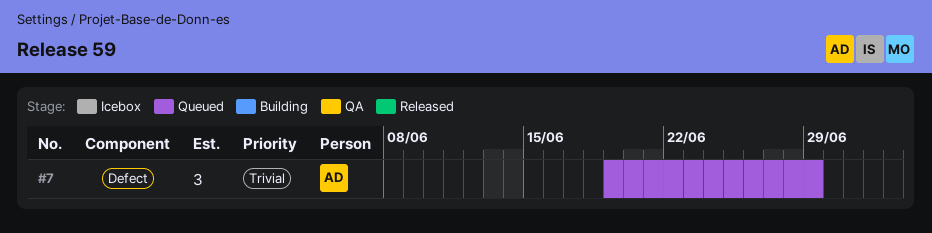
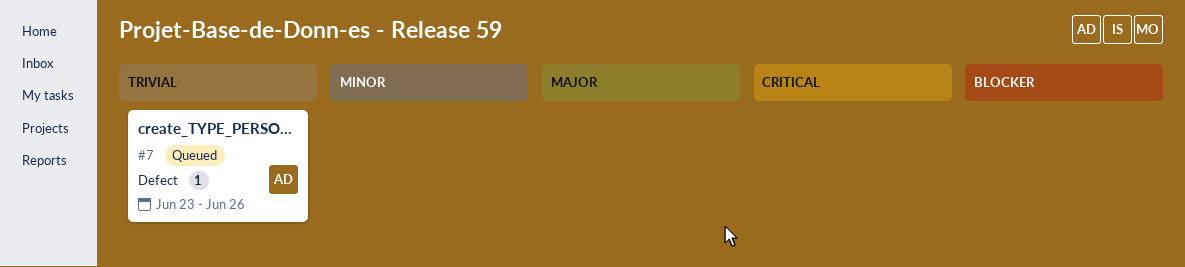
#7, estimate: 3 -> 1
#7, start: Jun 19 -> Jun 23
#7, due: Jun 29 -> Jun 26

